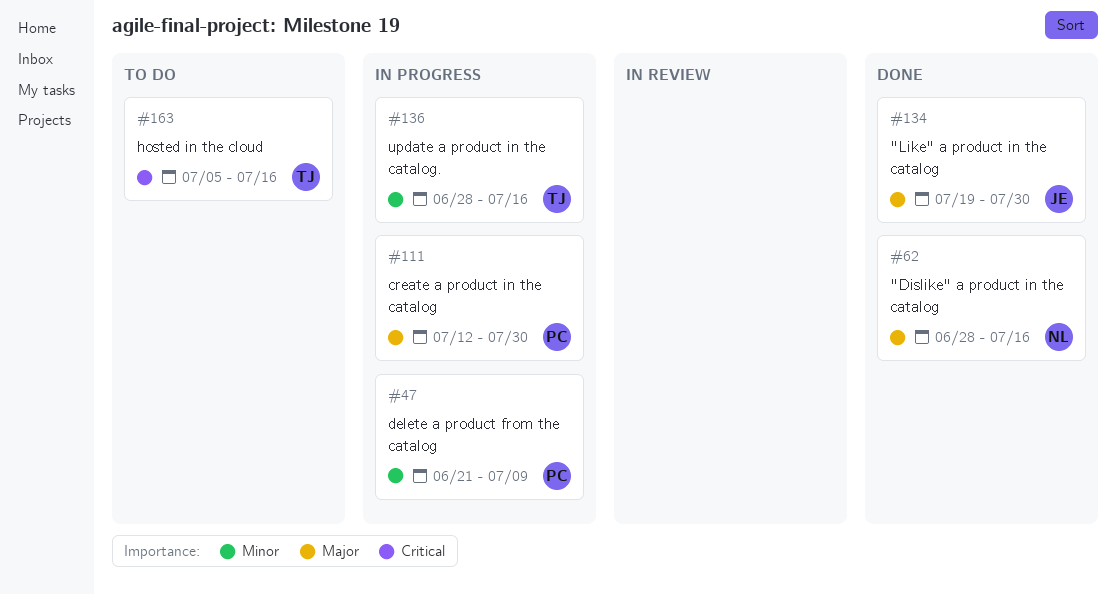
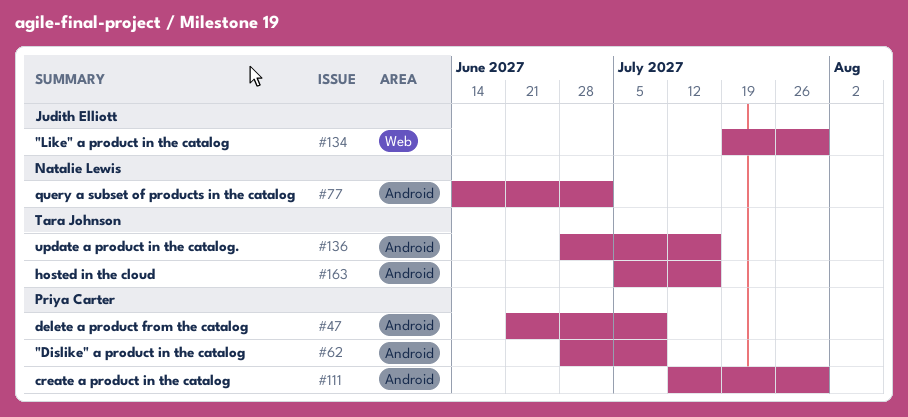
#62, owner: Natalie Lewis -> Priya Carter
#62, due: Jul 16 -> Jul 9
#77: none -> present

